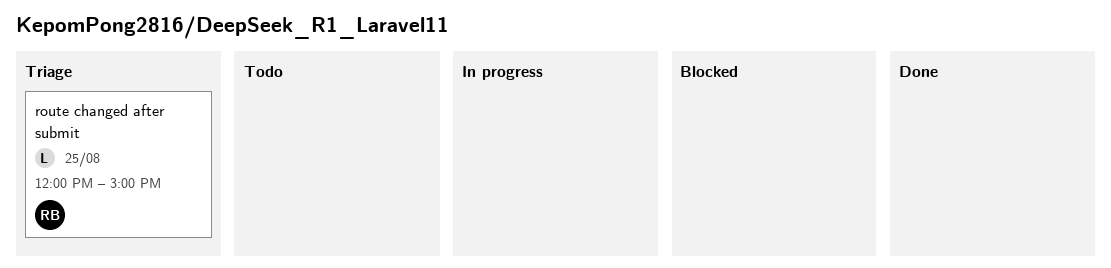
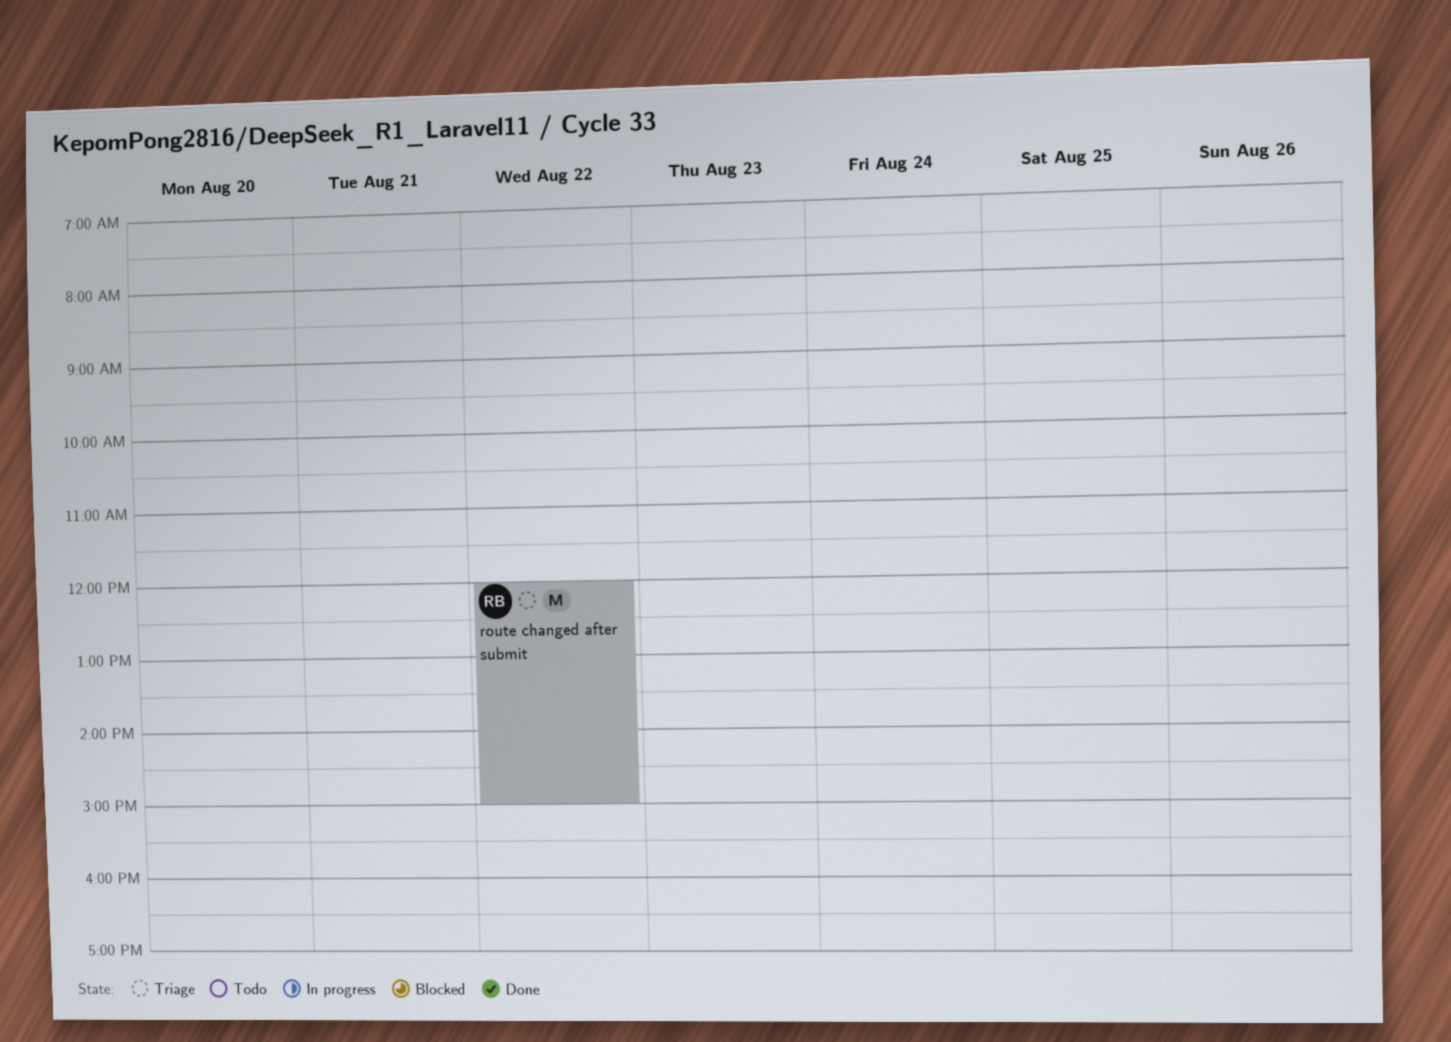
route changed after submit, estimate: L -> M
route changed after submit, day: Aug 25 -> Aug 22

